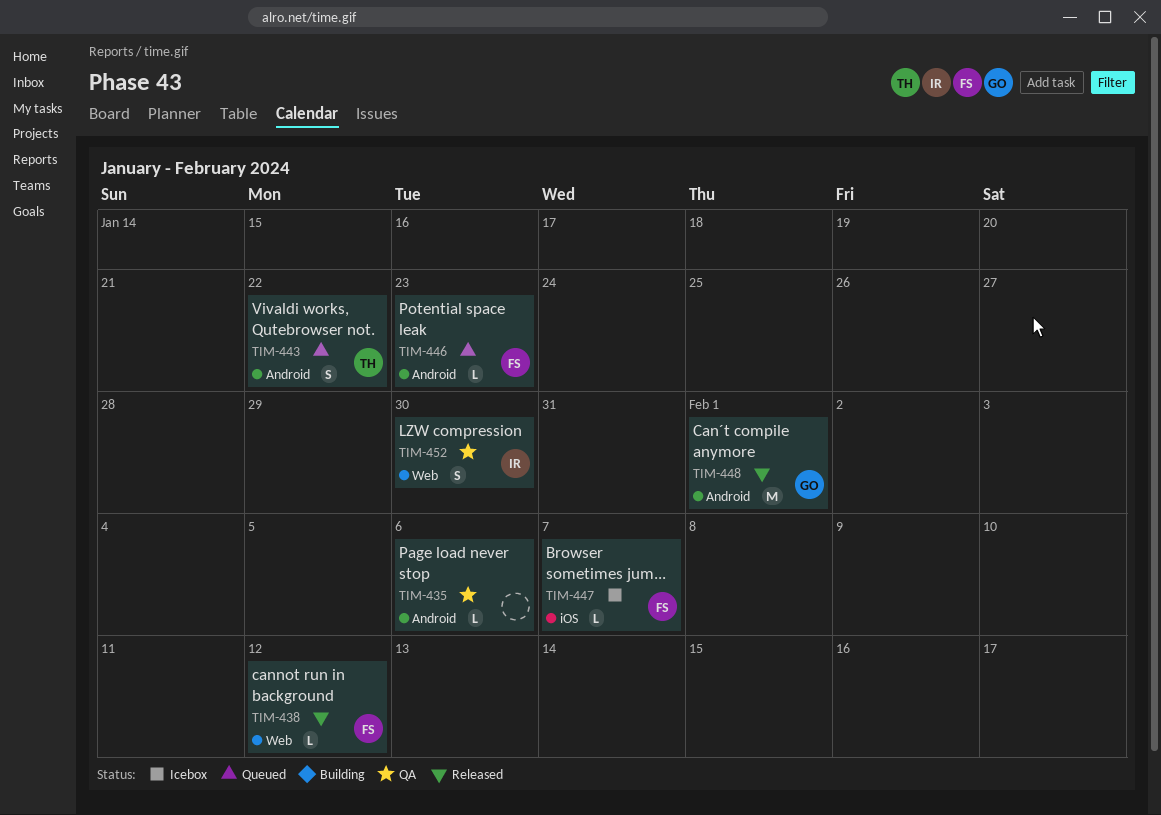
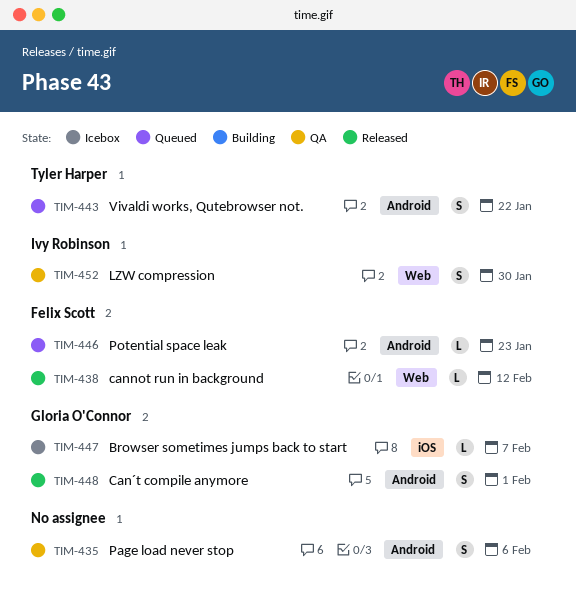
TIM-435, estimate: L -> S
TIM-447, owner: Felix Scott -> Gloria O'Connor
TIM-448, estimate: M -> S

